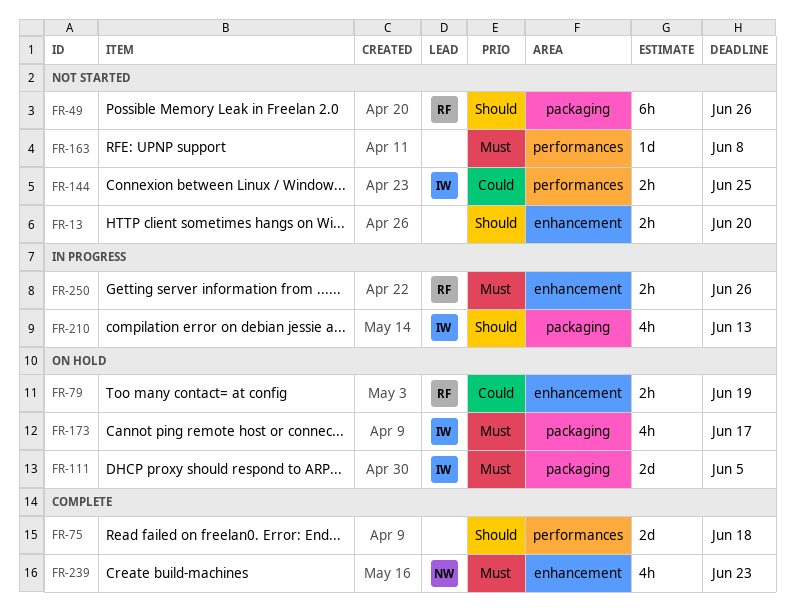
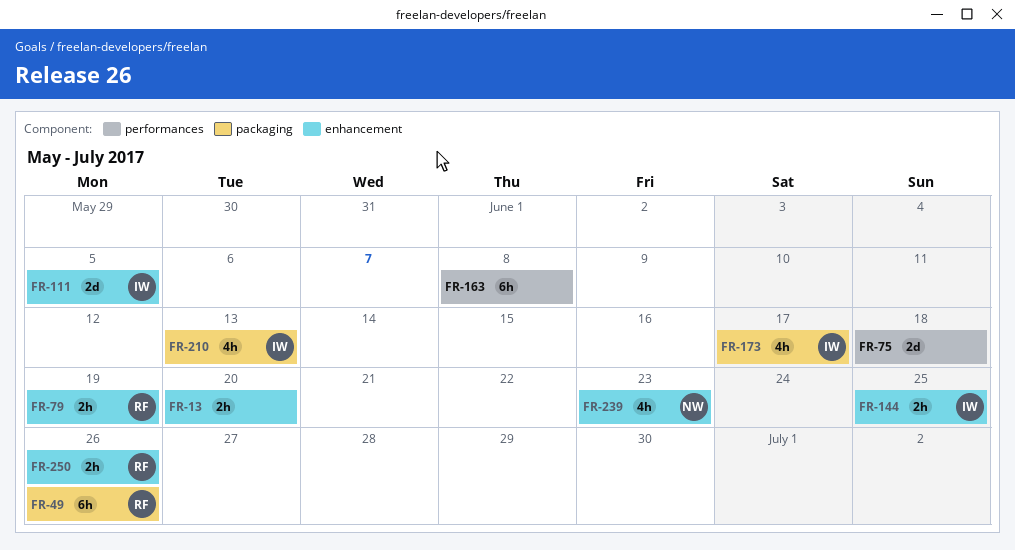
FR-111, label: packaging -> enhancement
FR-144, label: performances -> enhancement
FR-163, estimate: 1d -> 6h

